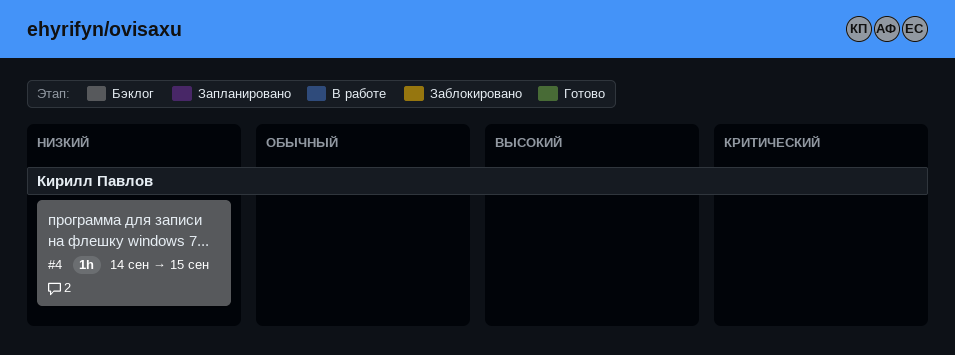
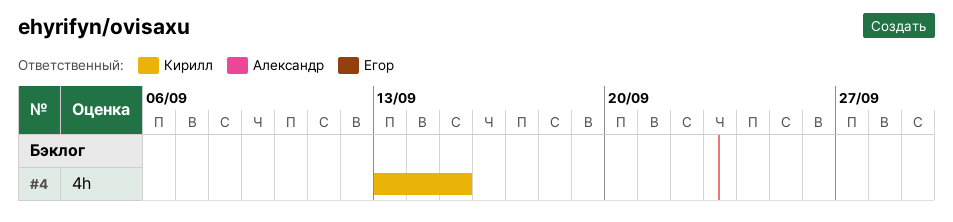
#4, estimate: 1h -> 4h
#4, start: Sep 14 -> Sep 13

